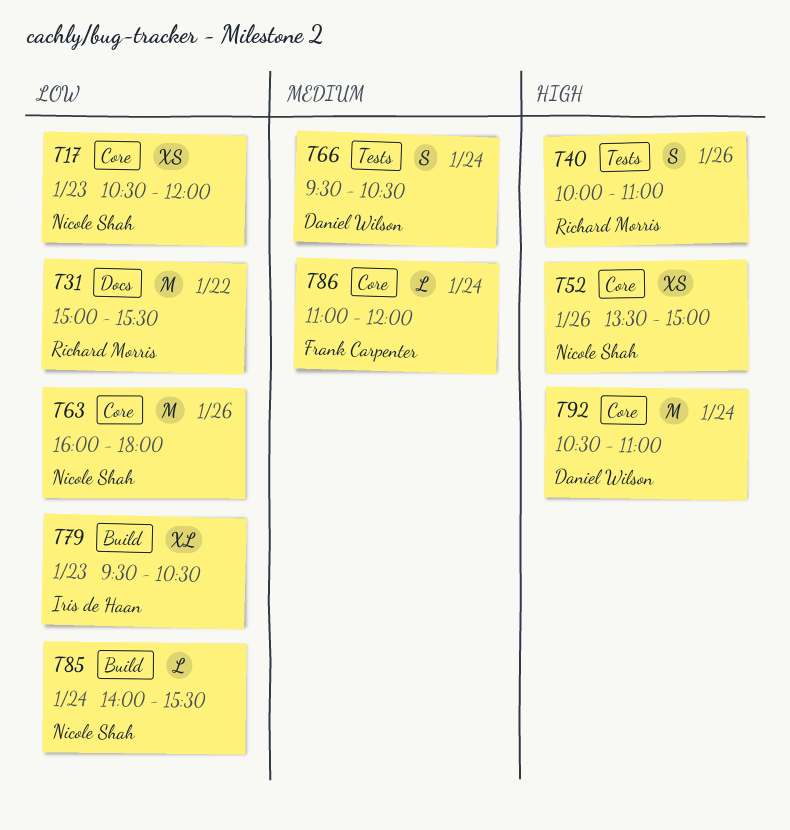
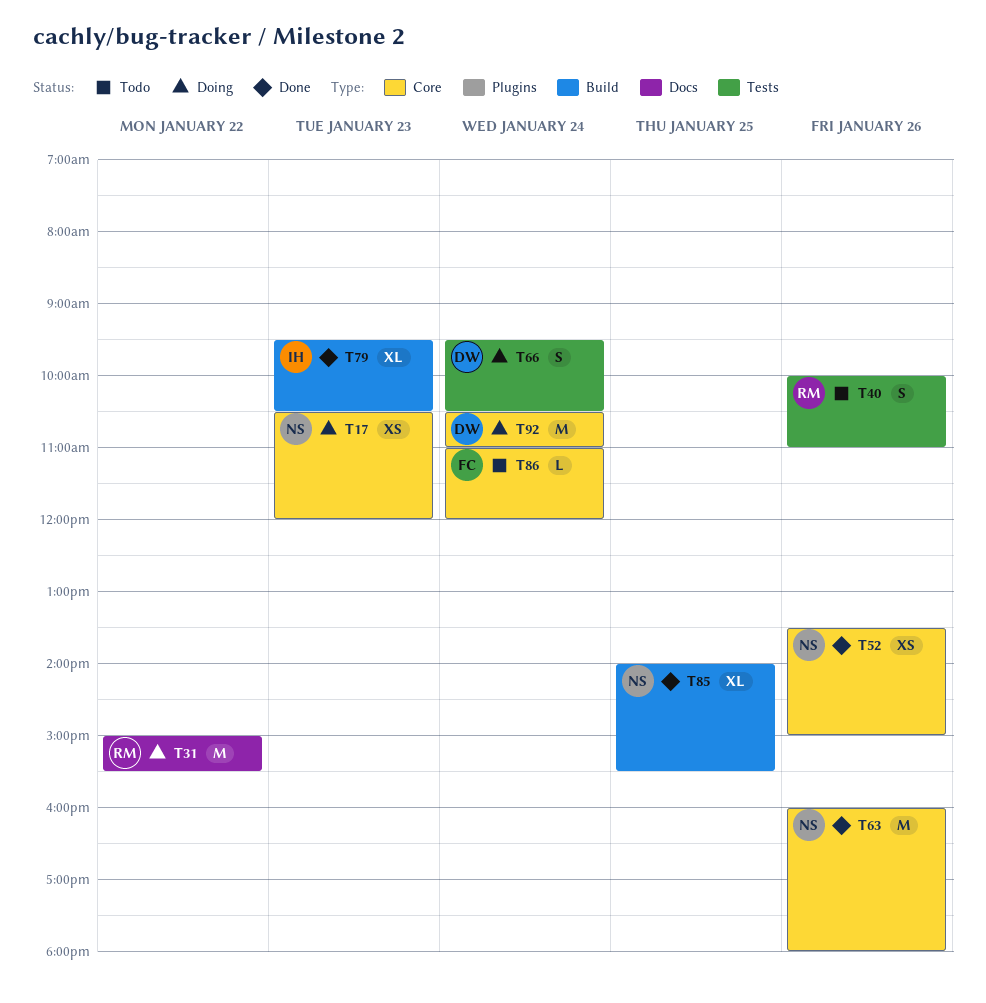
T85, estimate: L -> XL
T85, day: Jan 24 -> Jan 25

